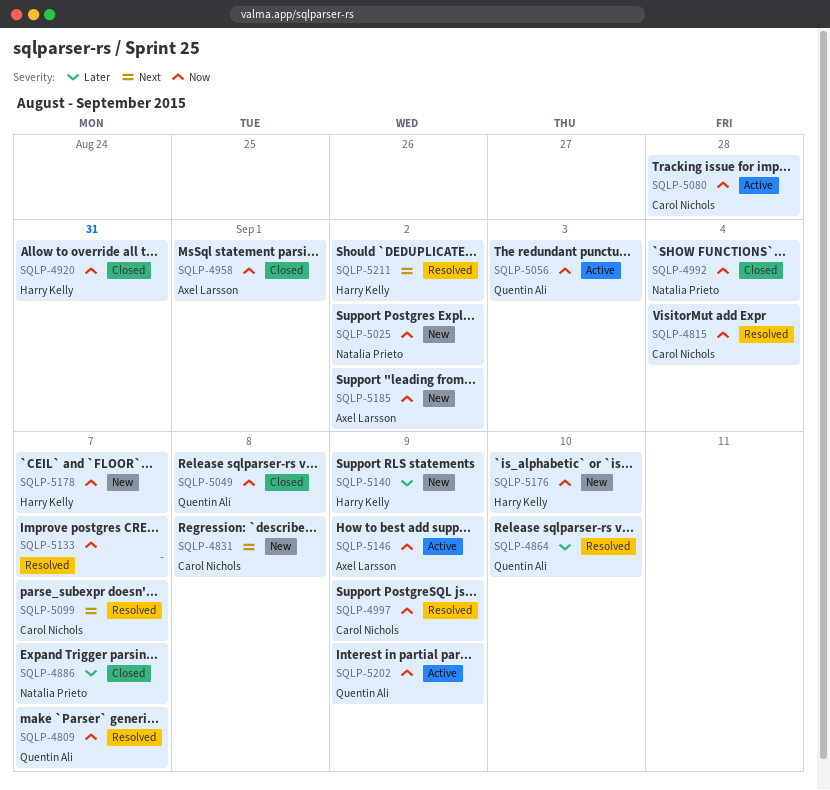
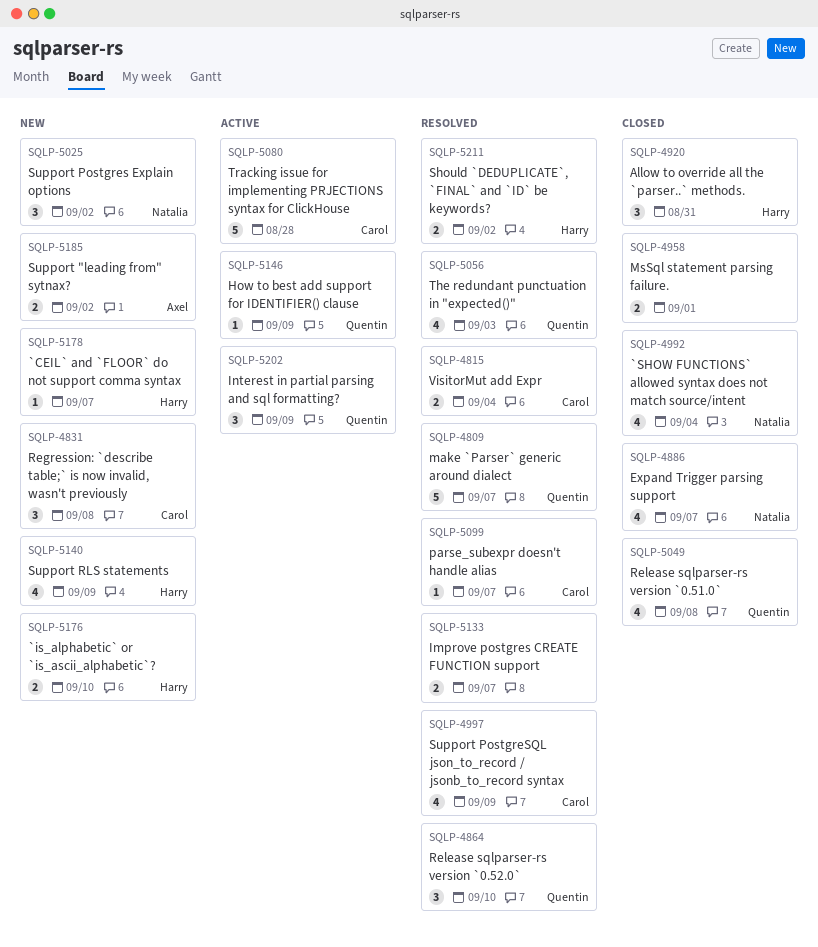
SQLP-4958, owner: Axel Larsson -> none
SQLP-5056, status: Active -> Resolved
SQLP-5146, owner: Axel Larsson -> Quentin Ali

